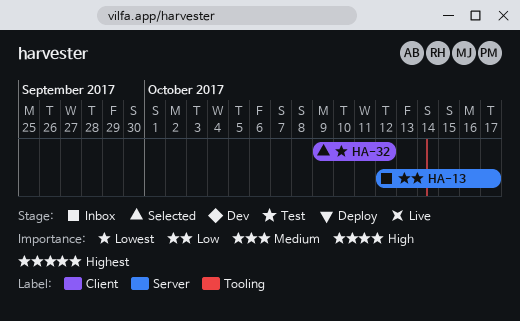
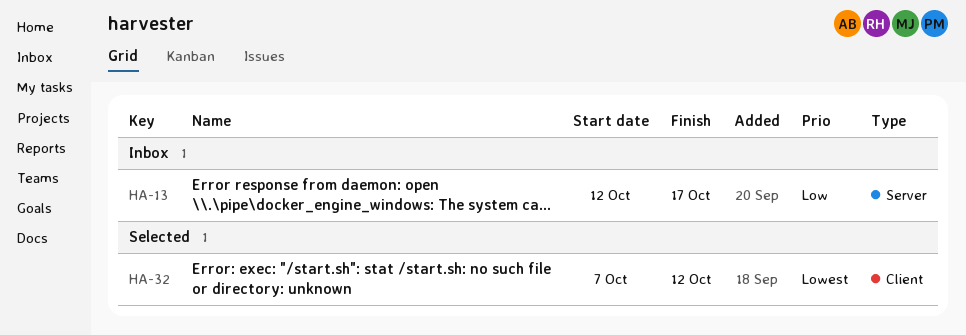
HA-32, start: Oct 9 -> Oct 7

